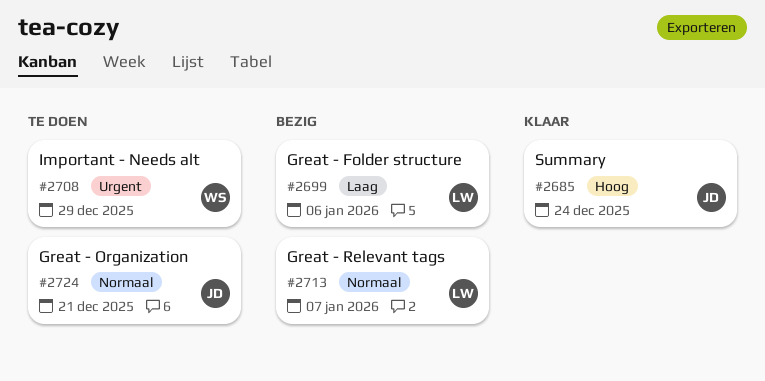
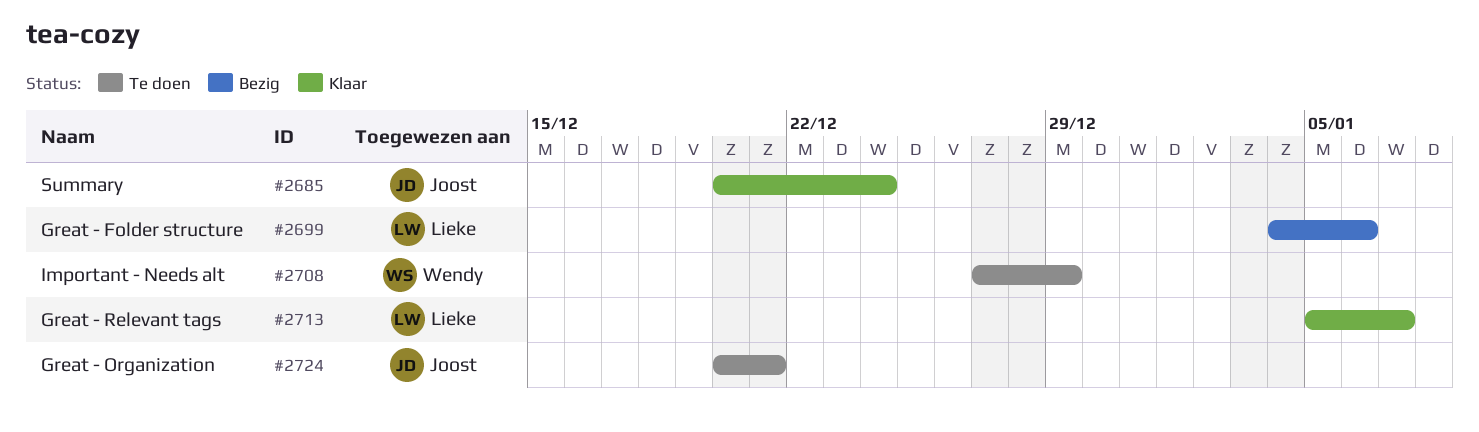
#2713, status: Bezig -> Klaar

